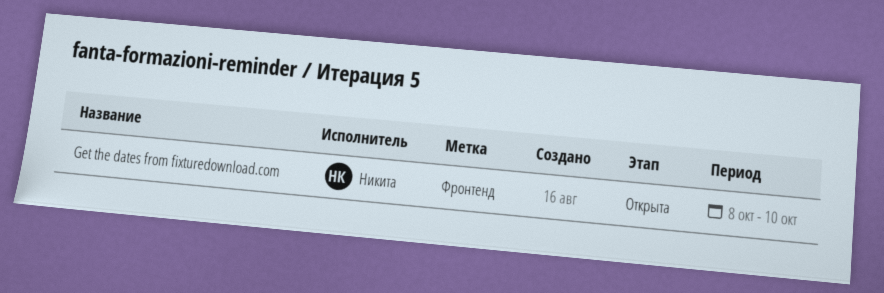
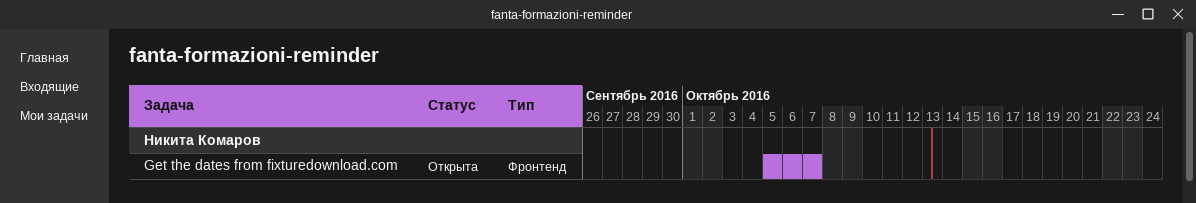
Get the dates from fixturedownload.com, start: Oct 8 -> Oct 5
Get the dates from fixturedownload.com, due: Oct 10 -> Oct 7

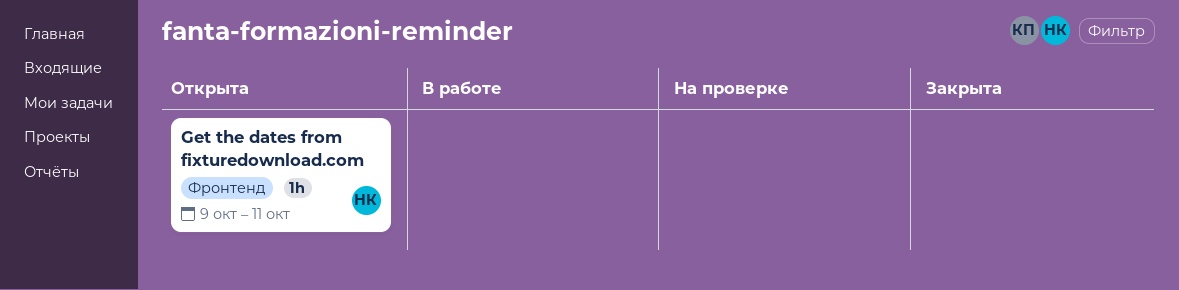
Get the dates from fixturedownload.com, start: Oct 5 -> Oct 9
Get the dates from fixturedownload.com, due: Oct 7 -> Oct 11

